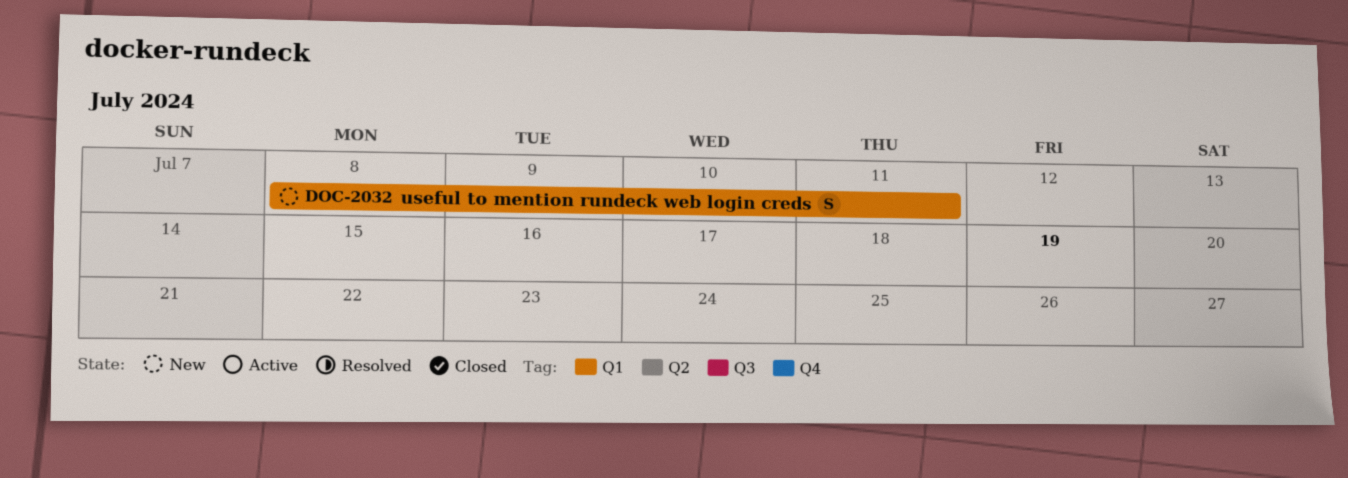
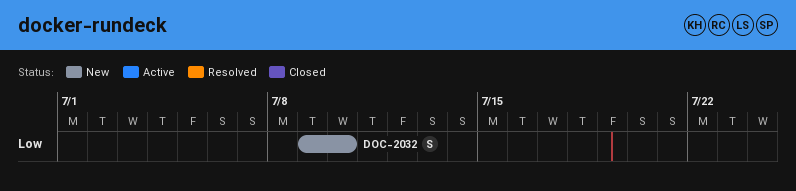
DOC-2032, start: Jul 8 -> Jul 9
DOC-2032, due: Jul 11 -> Jul 10

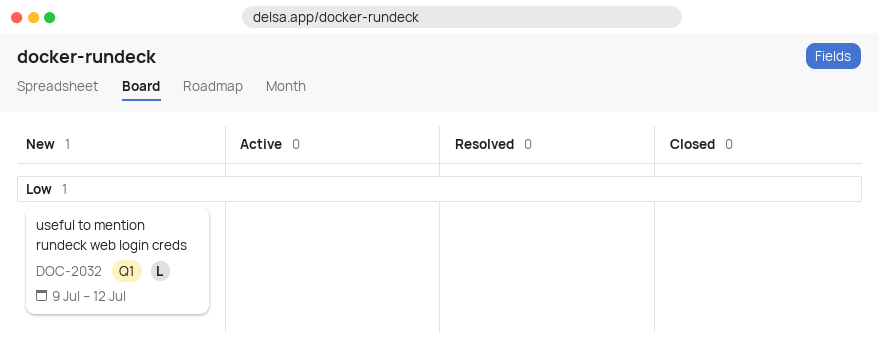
DOC-2032, estimate: S -> L
DOC-2032, due: Jul 10 -> Jul 12

